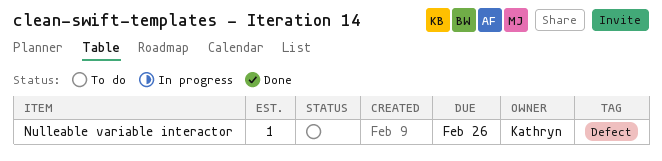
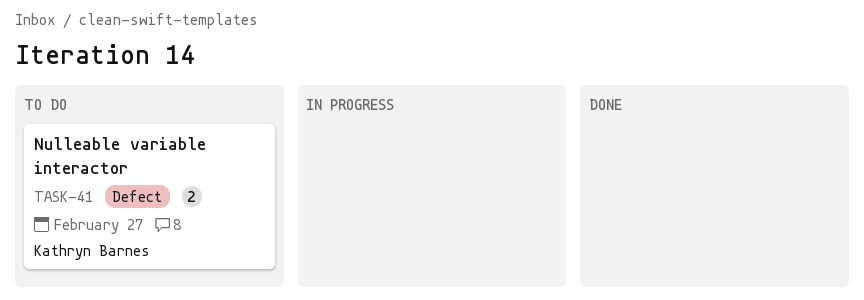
Nulleable variable interactor, estimate: 1 -> 2
Nulleable variable interactor, due: Feb 26 -> Feb 27

